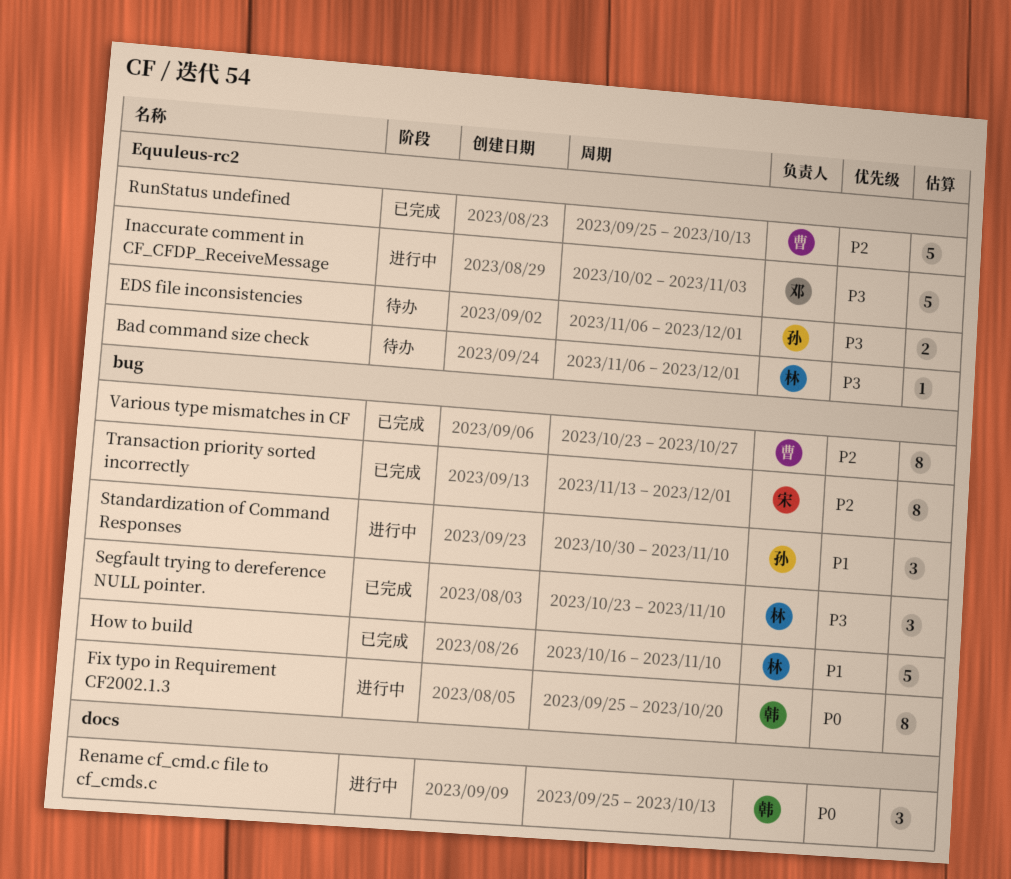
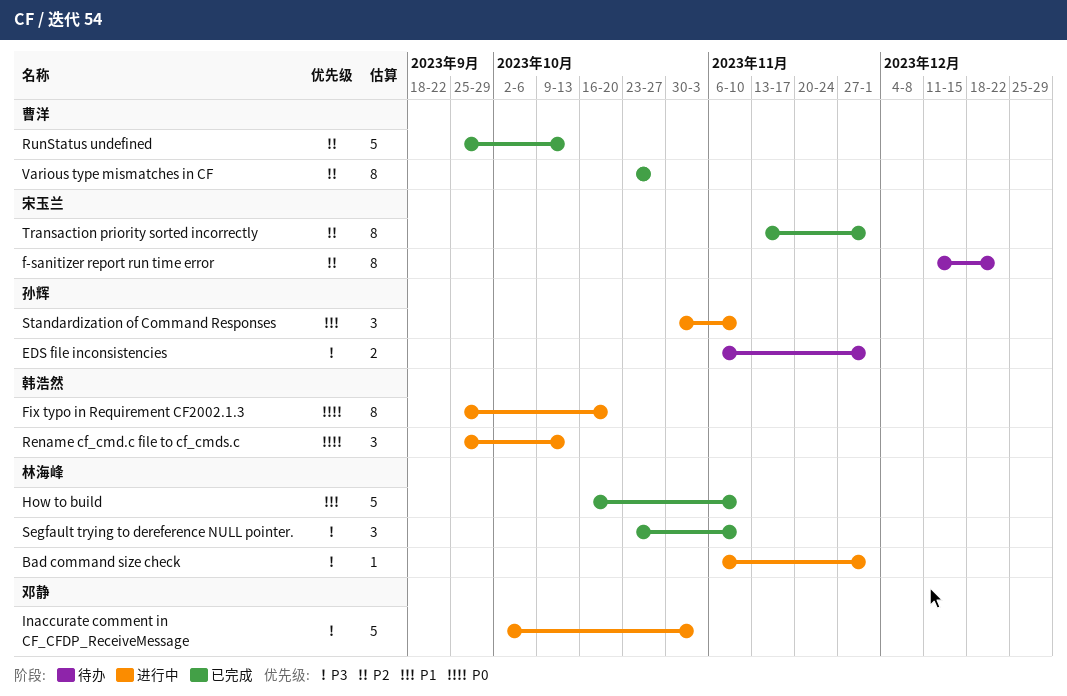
Bad command size check, status: 待办 -> 进行中
f-sanitizer report run time error: none -> present

